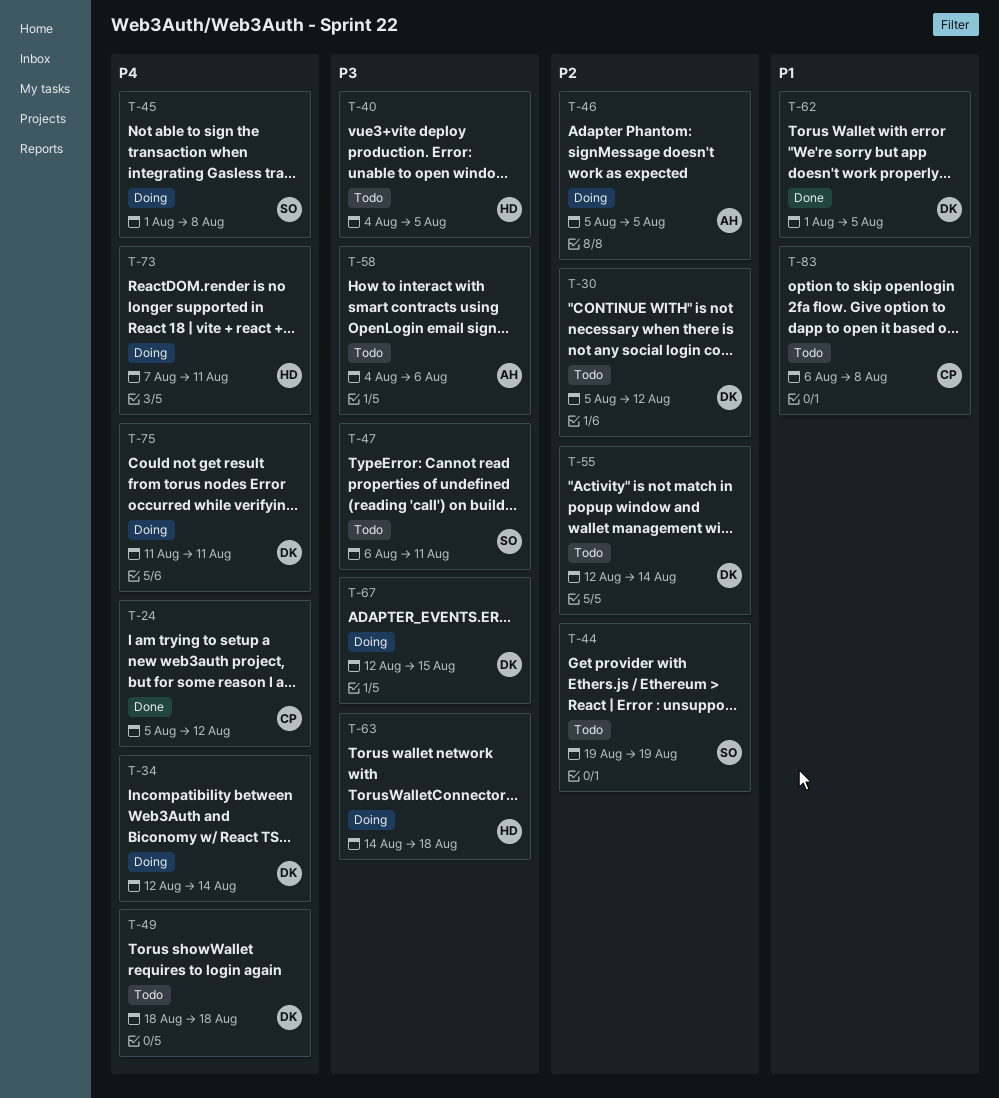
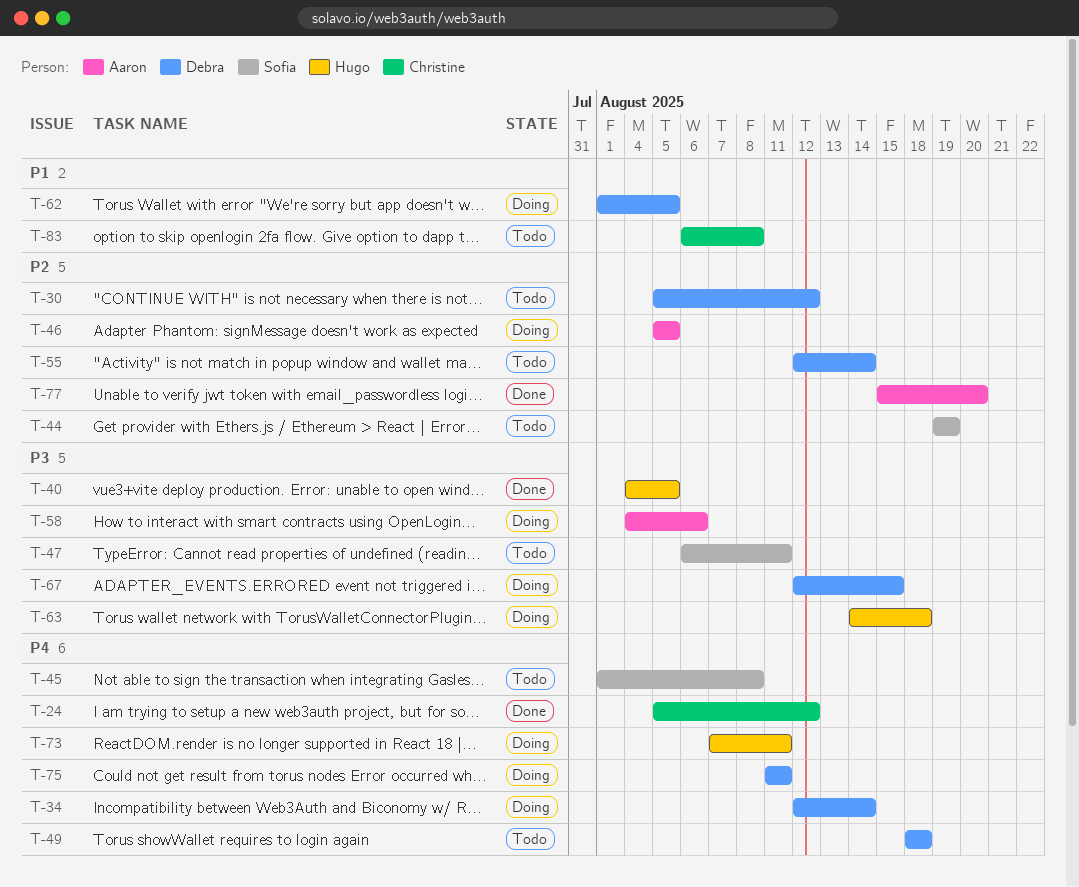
T-40, status: Todo -> Done
T-45, status: Doing -> Todo
T-58, status: Todo -> Doing
T-62, status: Done -> Doing
T-77: none -> present

